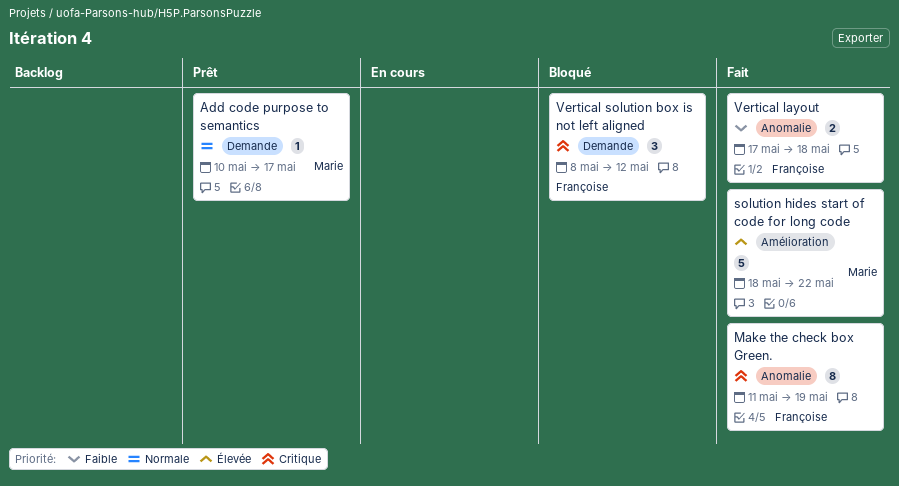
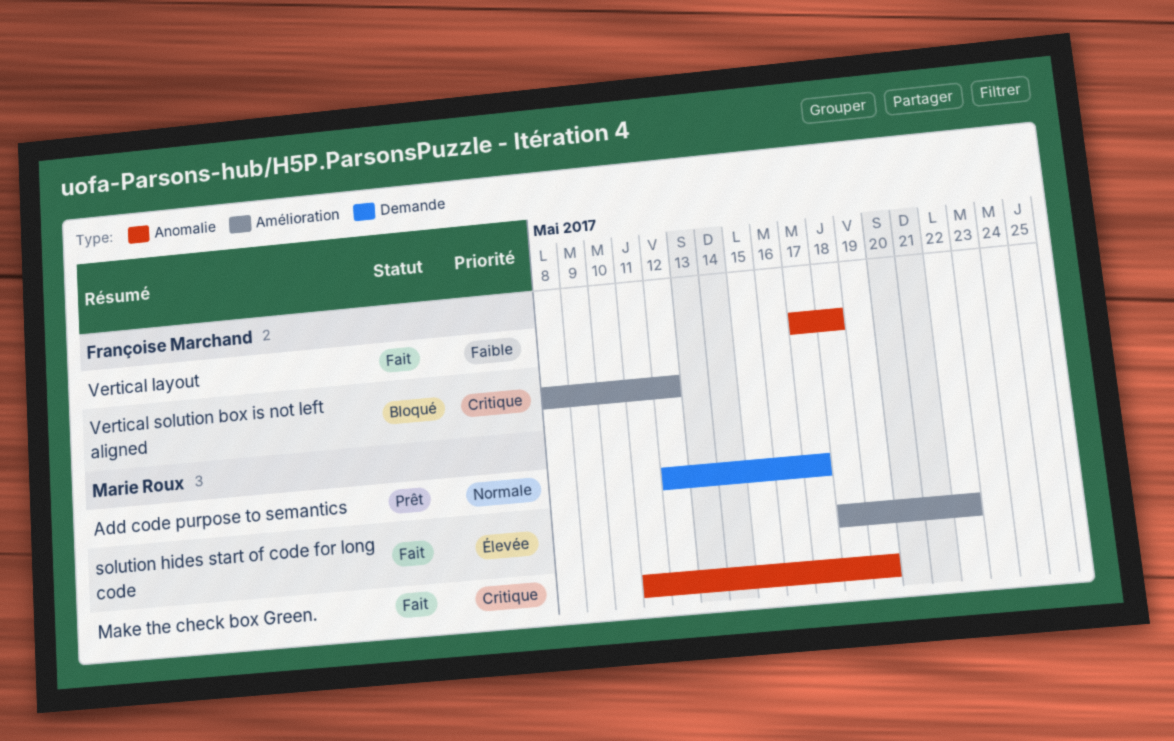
Add code purpose to semantics, start: May 10 -> May 12
Make the check box Green., owner: Françoise Marchand -> Marie Roux
Vertical solution box is not left aligned, label: Demande -> Amélioration

